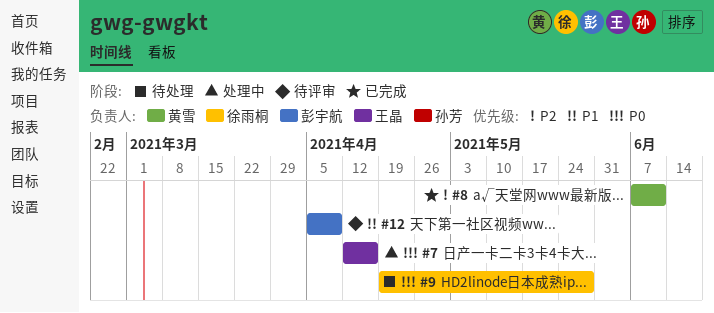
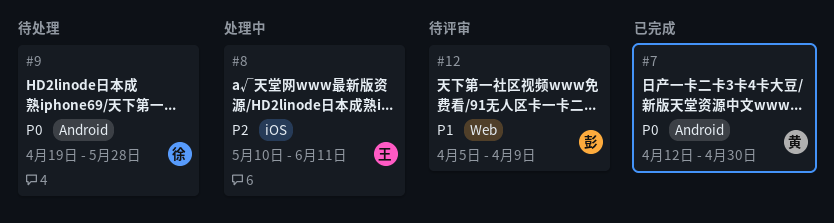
#7, status: 处理中 -> 已完成
#7, owner: 王晶 -> 黄雪
#7, due: Apr 16 -> Apr 30
#8, status: 已完成 -> 处理中
#8, owner: 黄雪 -> 王晶
#8, start: Jun 7 -> May 10

